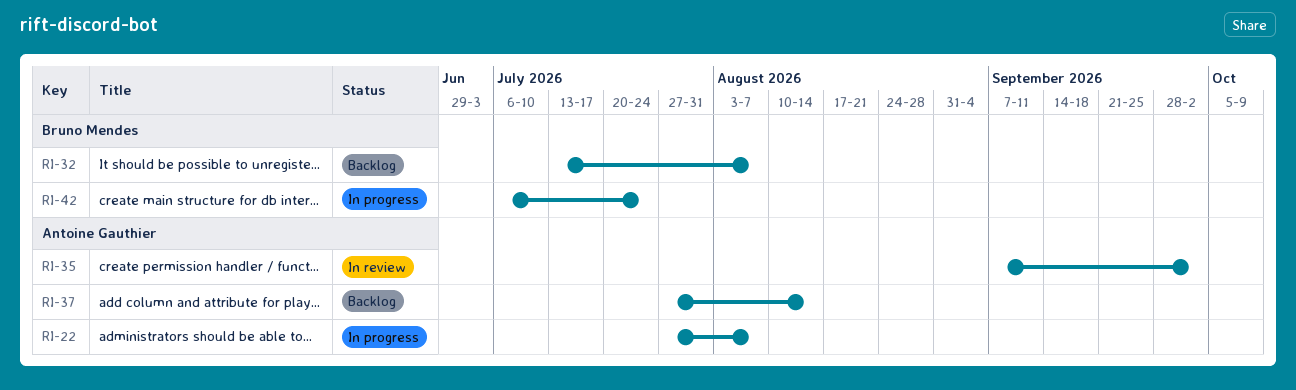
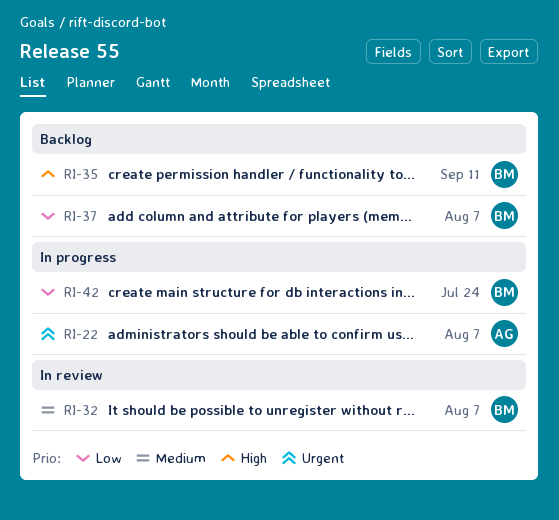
RI-32, status: Backlog -> In review
RI-35, status: In review -> Backlog
RI-35, owner: Antoine Gauthier -> Bruno Mendes
RI-35, due: Oct 2 -> Sep 11
RI-37, owner: Antoine Gauthier -> Bruno Mendes
RI-37, due: Aug 14 -> Aug 7

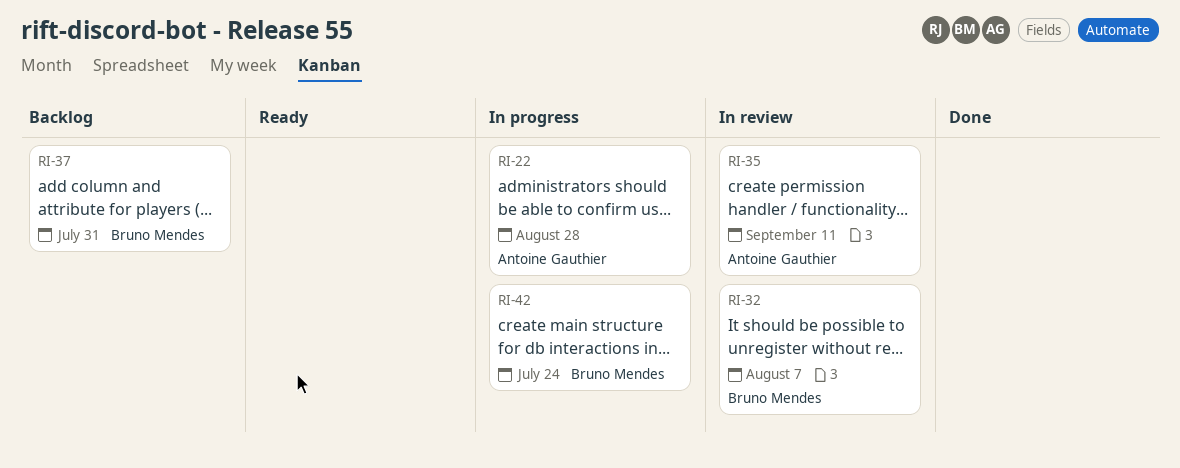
RI-22, due: Aug 7 -> Aug 28
RI-35, status: Backlog -> In review
RI-35, owner: Bruno Mendes -> Antoine Gauthier
RI-37, due: Aug 7 -> Jul 31

